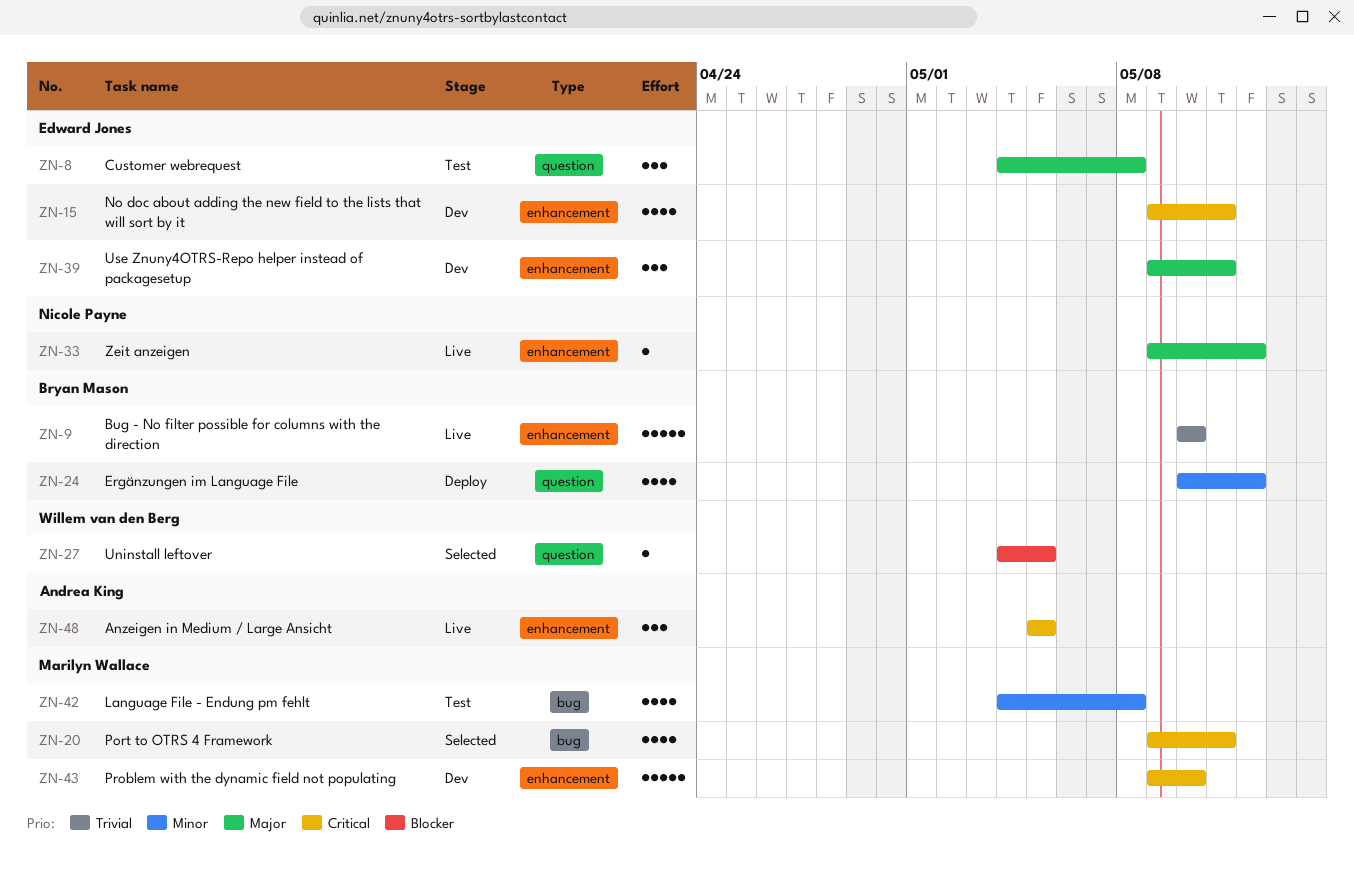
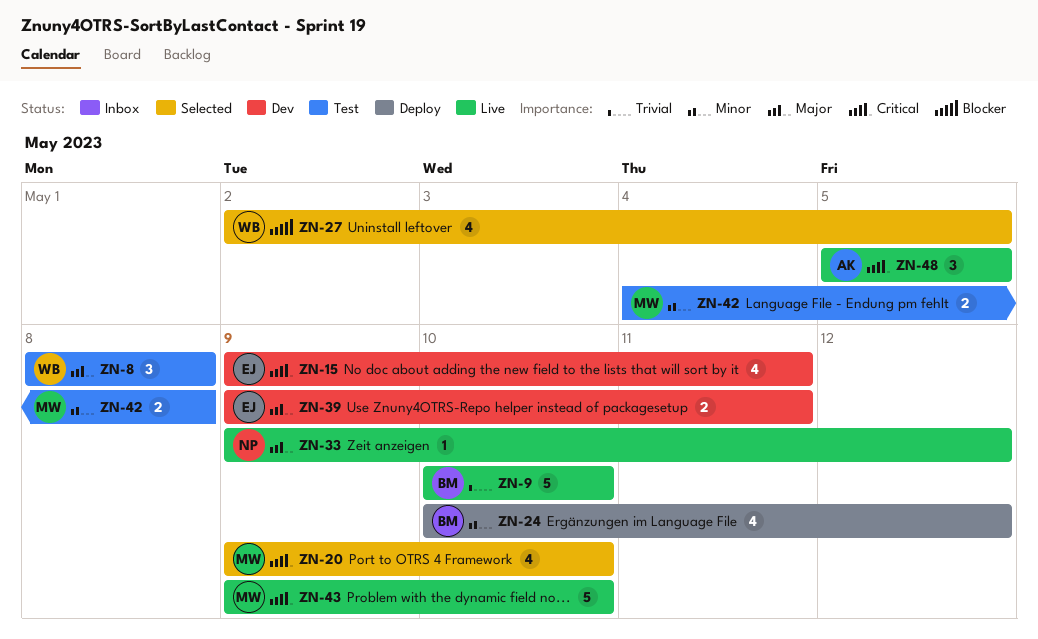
ZN-8, owner: Edward Jones -> Willem van den Berg
ZN-8, start: May 4 -> May 8
ZN-20, due: May 11 -> May 10
ZN-27, estimate: 1 -> 4
ZN-27, start: May 4 -> May 2
ZN-39, estimate: 3 -> 2
ZN-42, estimate: 4 -> 2
ZN-43, status: Dev -> Live

